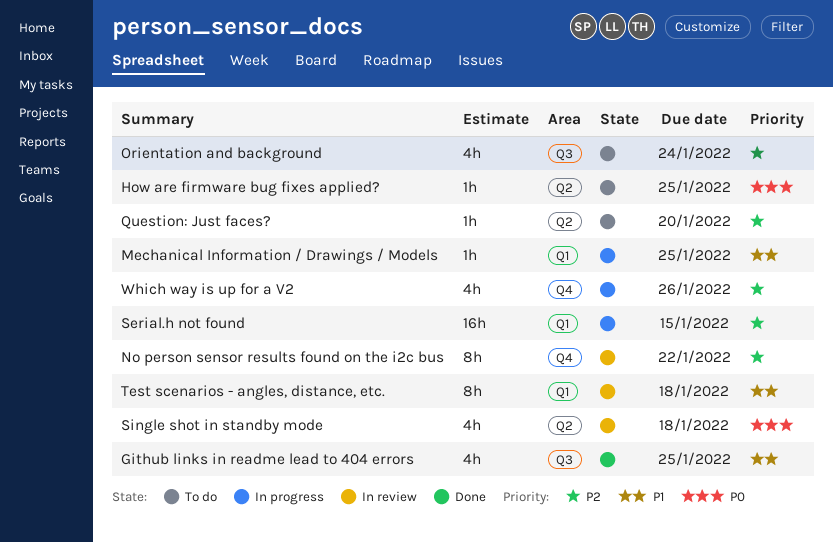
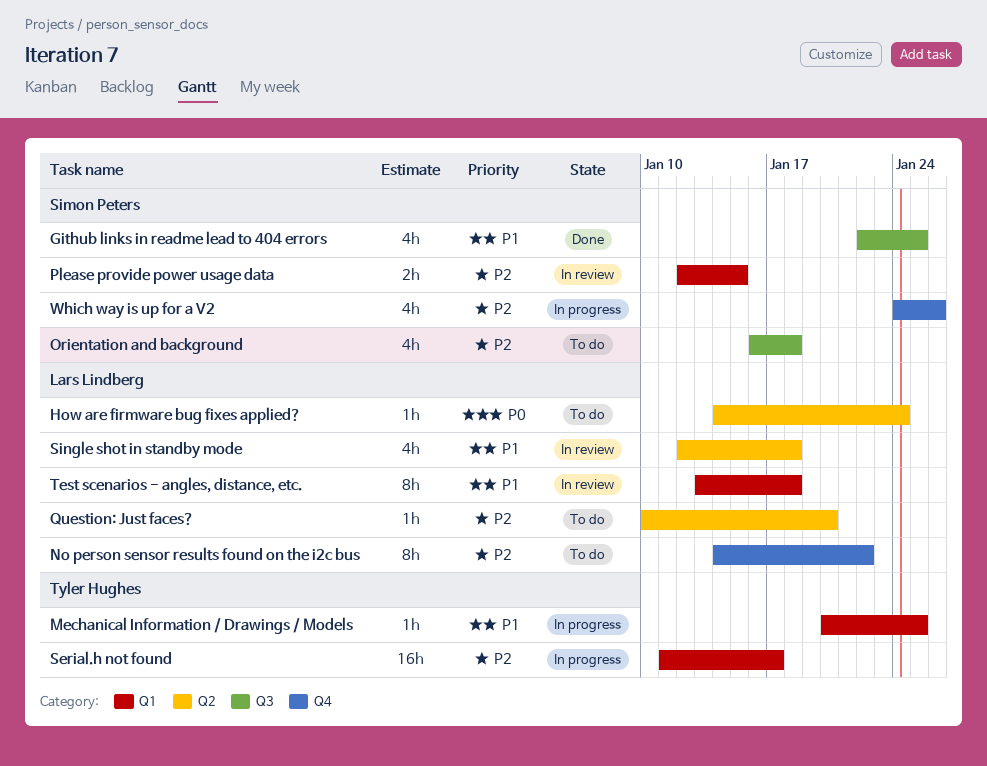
How are firmware bug fixes applied?, due: Jan 25 -> Jan 24
No person sensor results found on the i2c bus, status: In review -> To do
Orientation and background, due: Jan 24 -> Jan 18
Please provide power usage data: none -> present
Serial.h not found, due: Jan 15 -> Jan 17
Single shot in standby mode, priority: P0 -> P1

